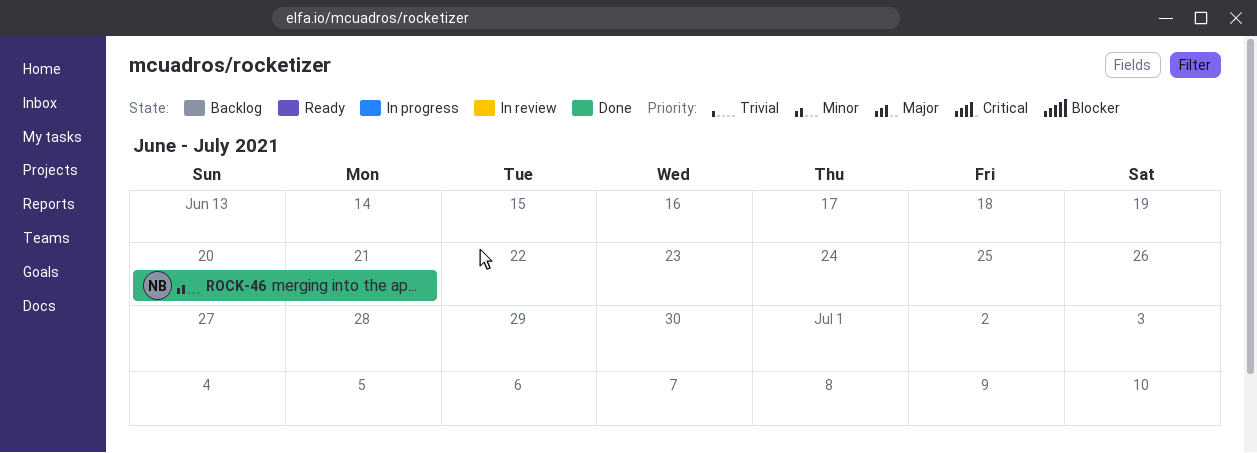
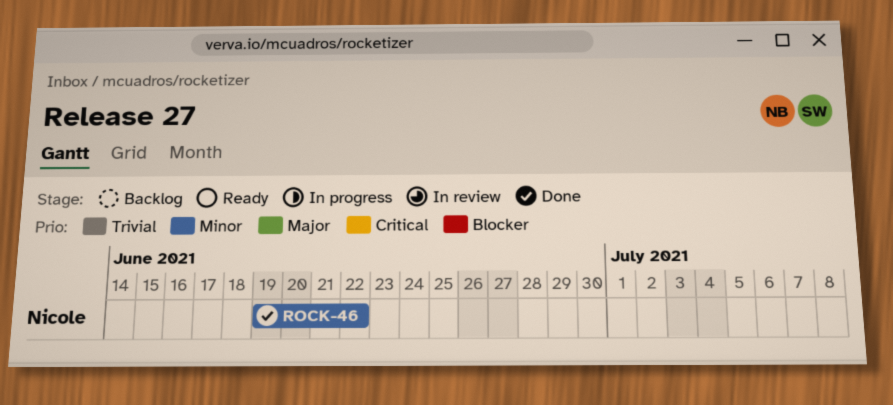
ROCK-46, start: Jun 20 -> Jun 19
ROCK-46, due: Jun 21 -> Jun 22

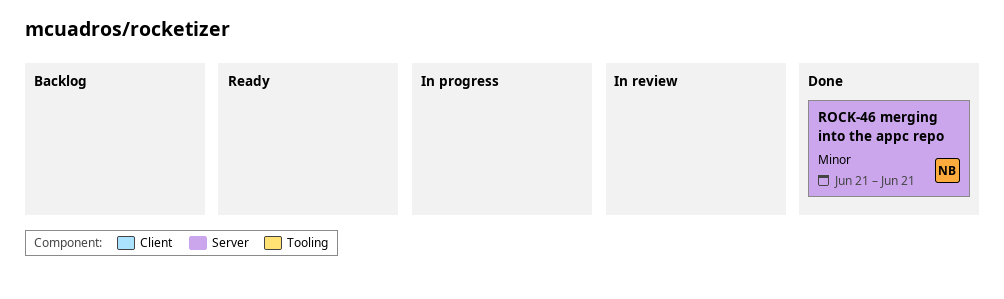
ROCK-46, start: Jun 19 -> Jun 21
ROCK-46, due: Jun 22 -> Jun 21

